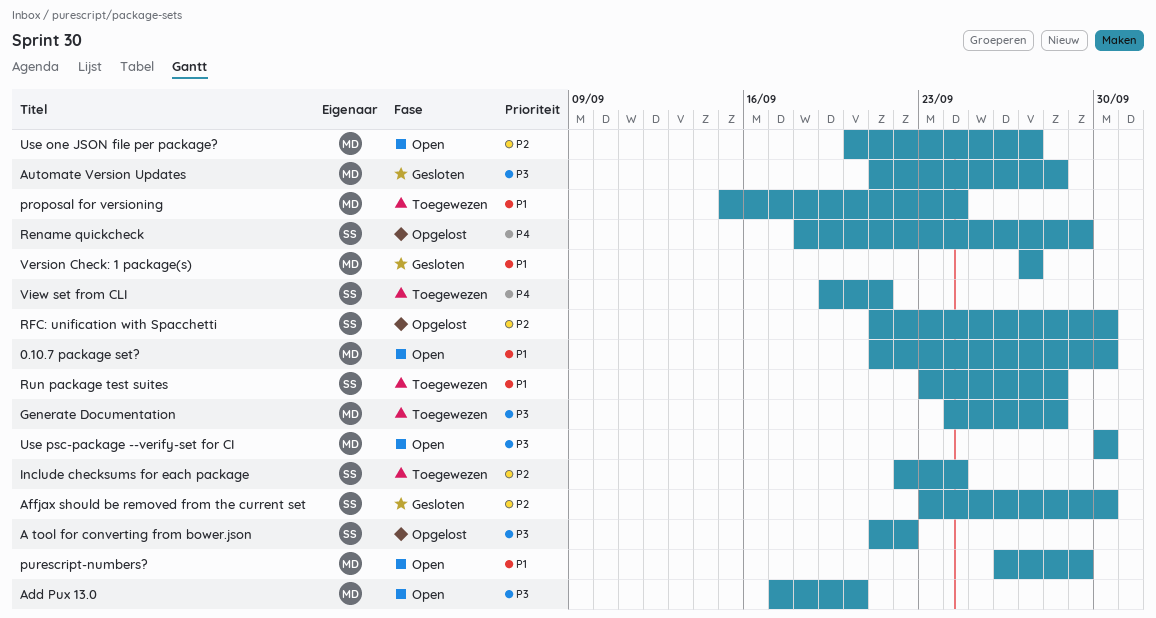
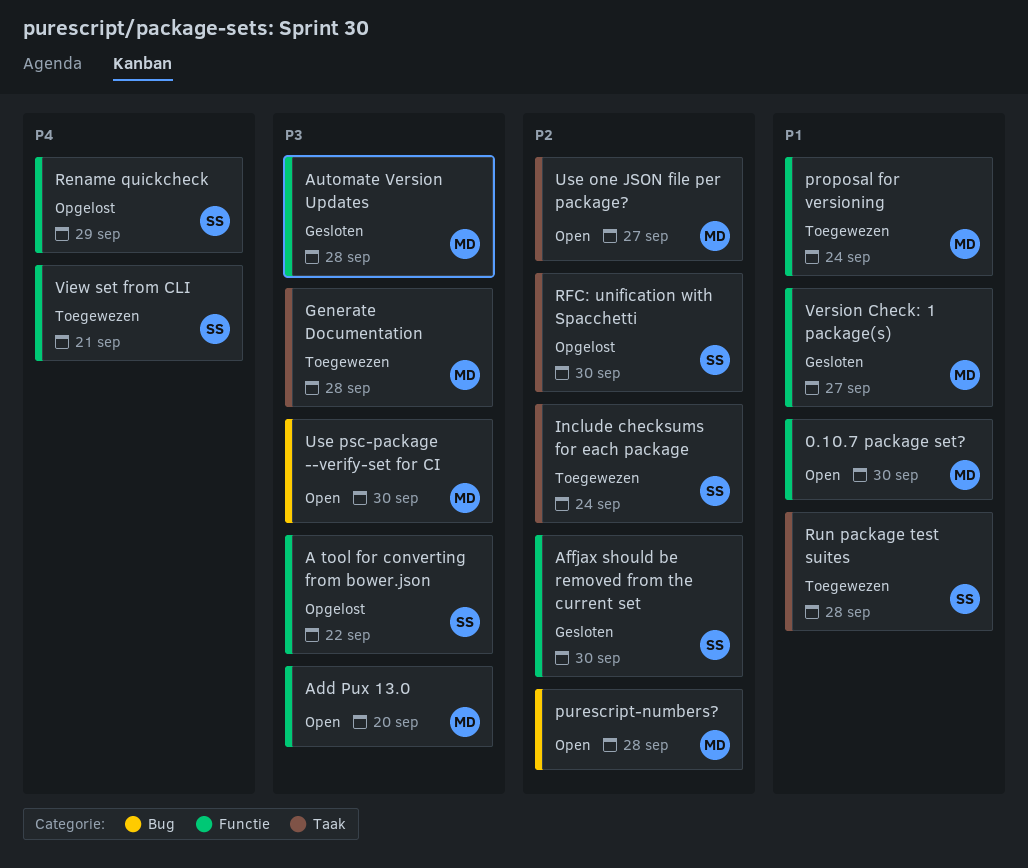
purescript-numbers?, priority: P1 -> P2
purescript-numbers?, due: Sep 29 -> Sep 28

